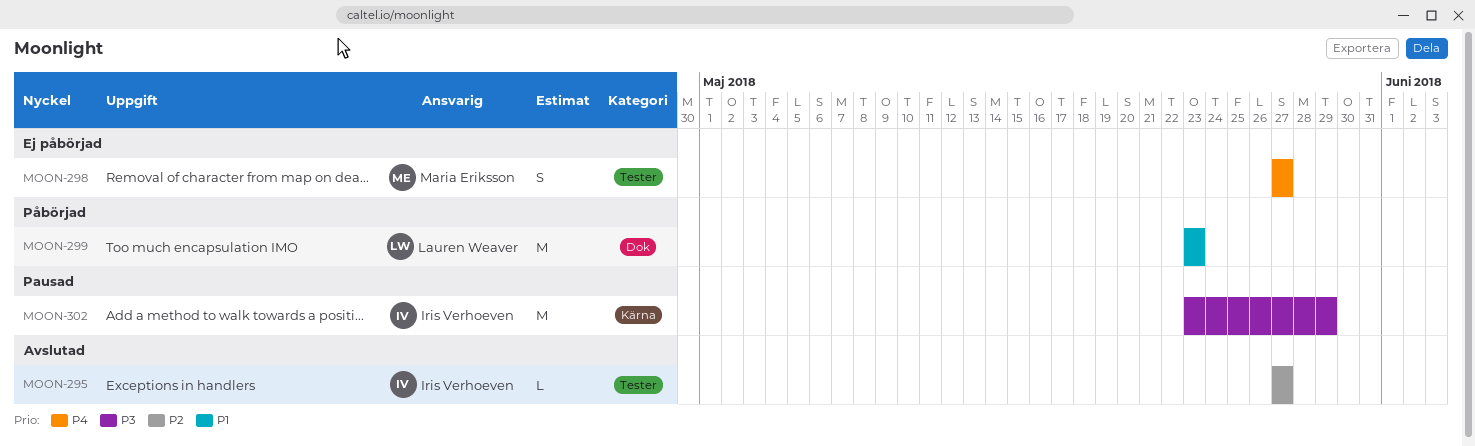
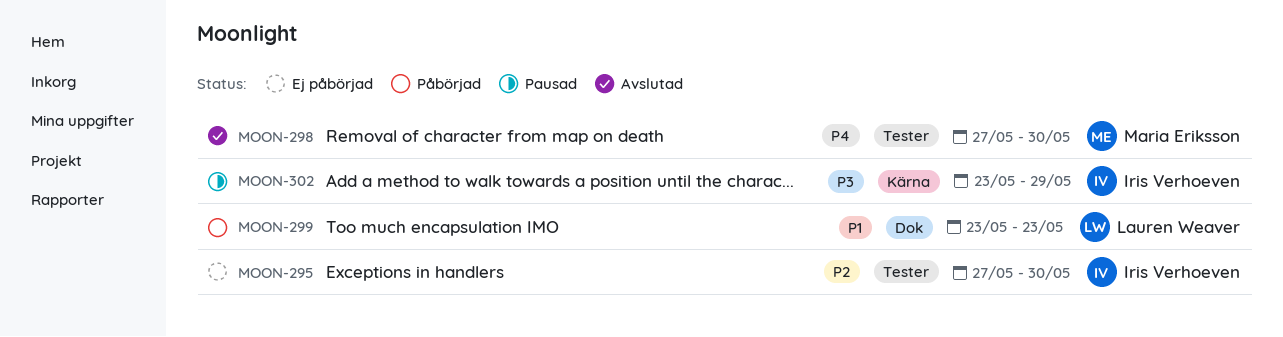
MOON-295, status: Avslutad -> Ej påbörjad
MOON-295, due: May 27 -> May 30
MOON-298, status: Ej påbörjad -> Avslutad
MOON-298, due: May 27 -> May 30

